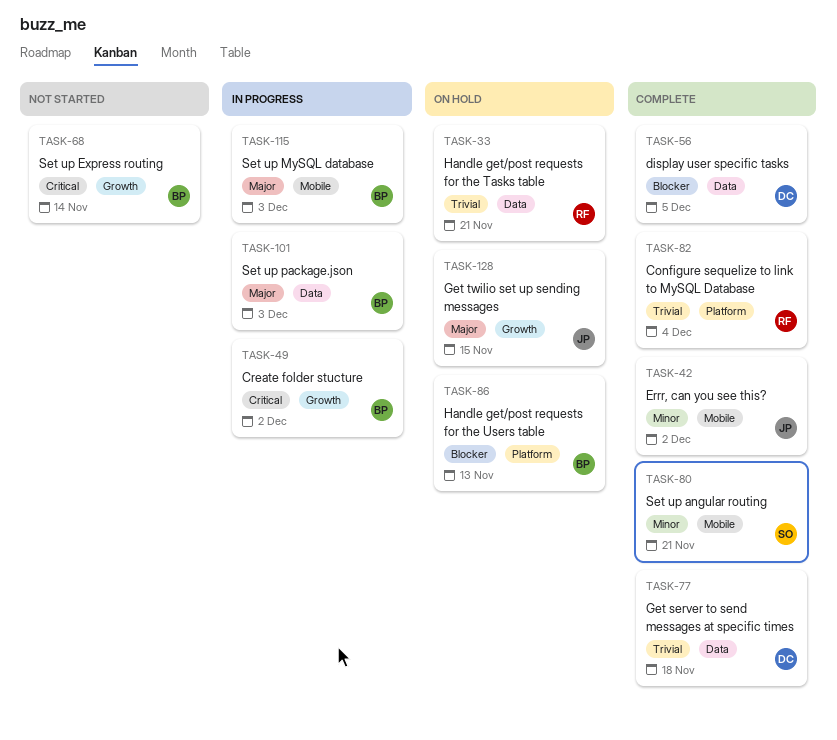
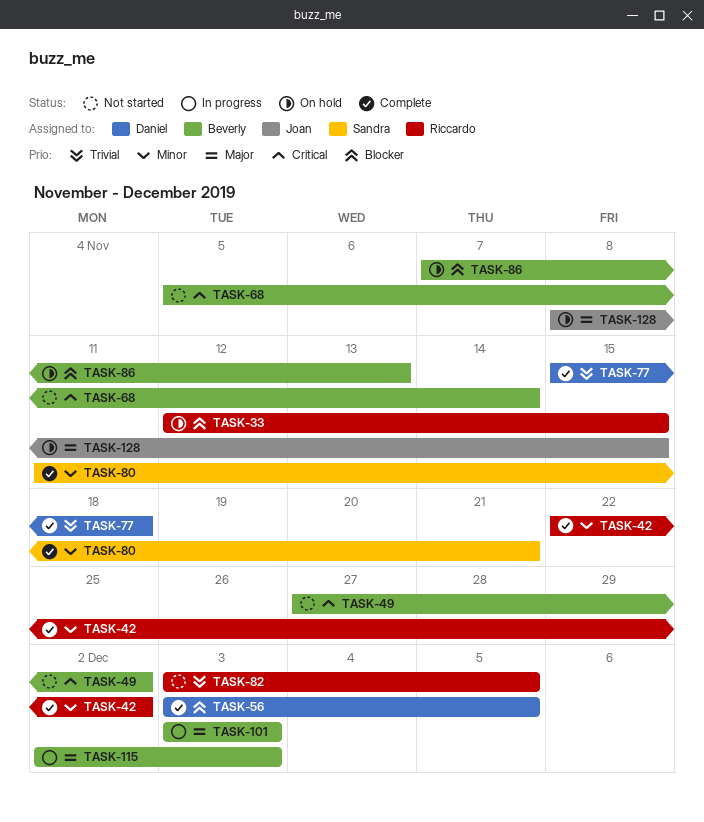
TASK-33, priority: Trivial -> Blocker
TASK-33, due: Nov 21 -> Nov 15
TASK-42, owner: Joan -> Riccardo
TASK-49, status: In progress -> Not started
TASK-82, status: Complete -> Not started
TASK-82, due: Dec 4 -> Dec 5

